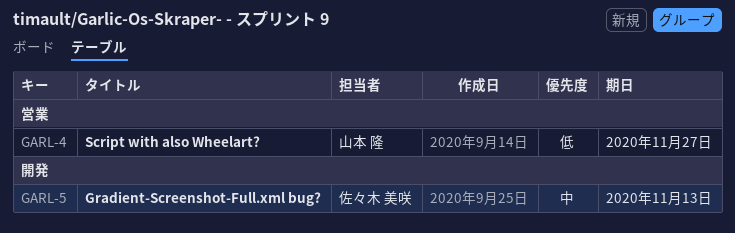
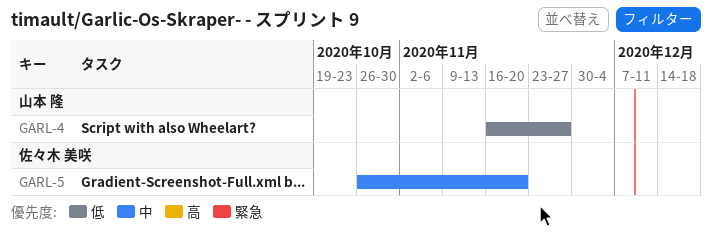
GARL-5, due: Nov 13 -> Nov 20

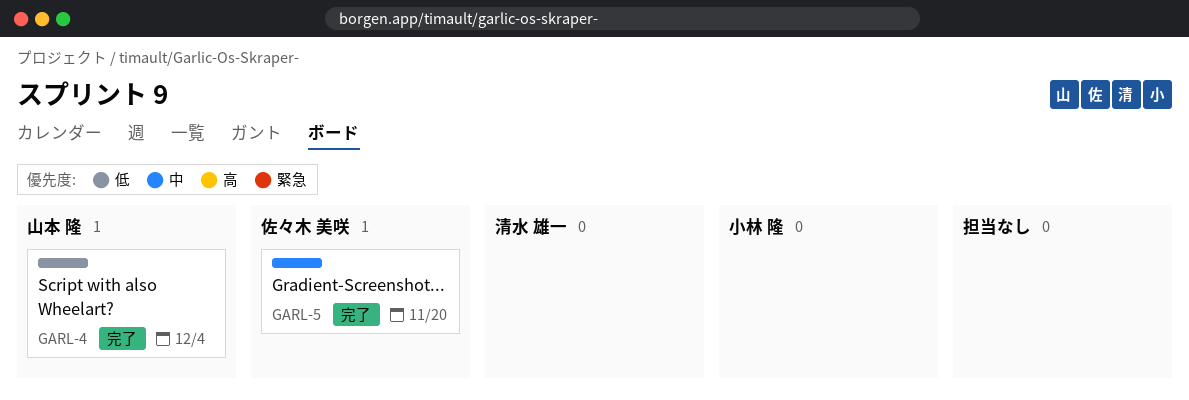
GARL-4, due: Nov 27 -> Dec 4

